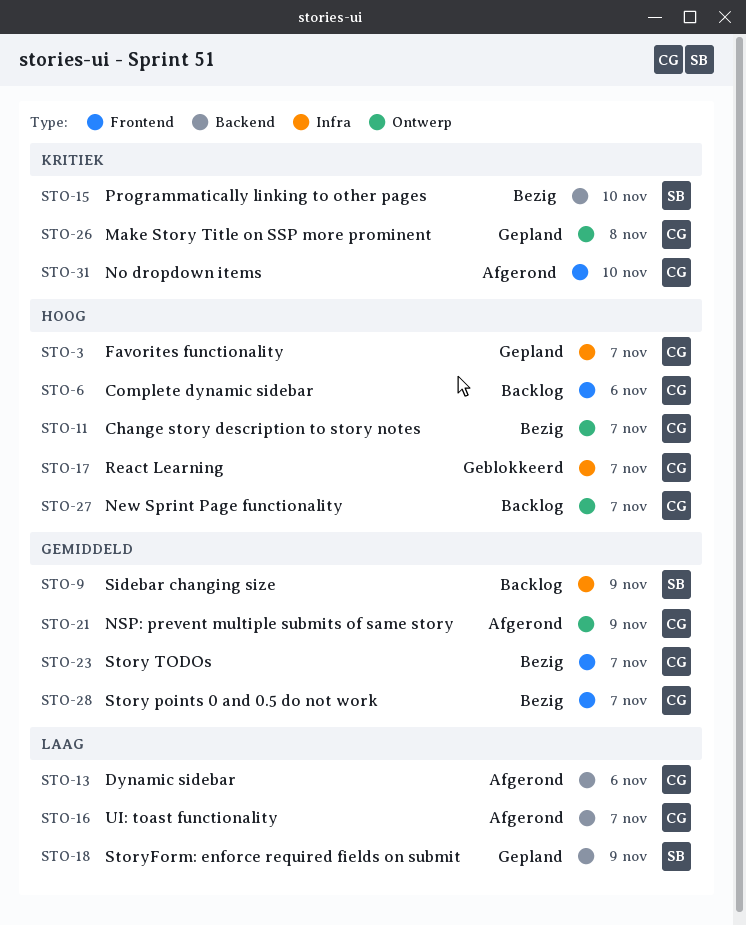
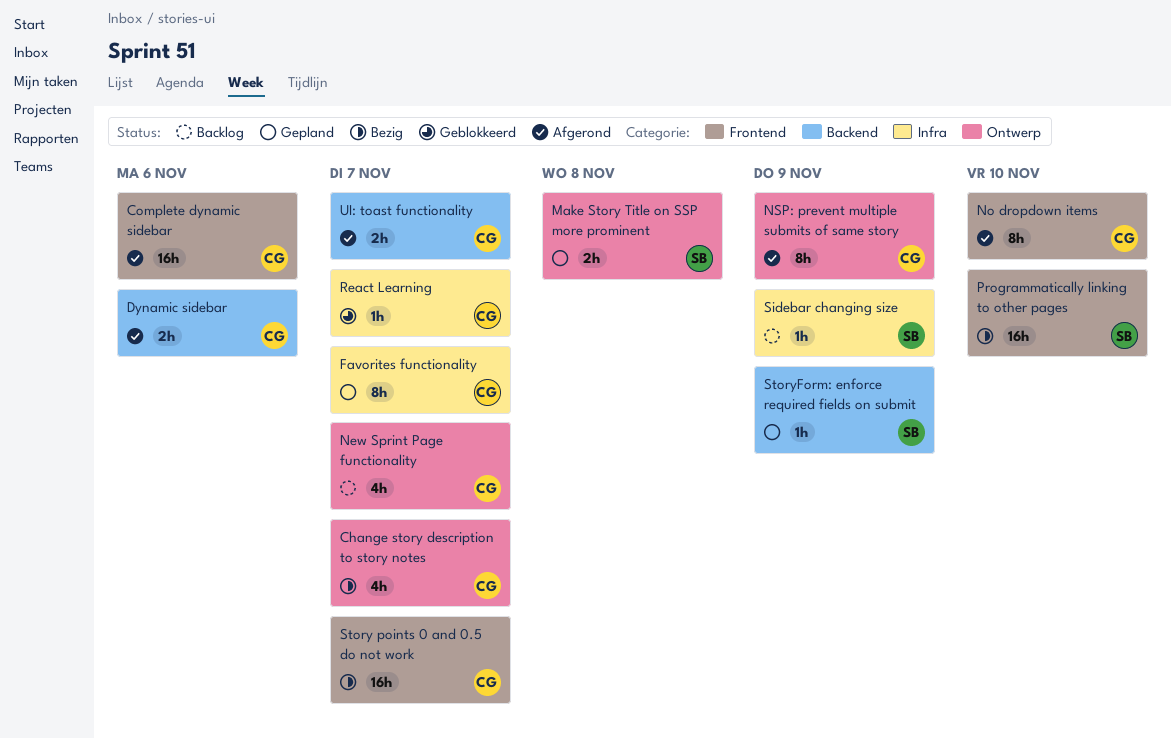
Complete dynamic sidebar, status: Backlog -> Afgerond
Make Story Title on SSP more prominent, owner: CG -> SB
Programmatically linking to other pages, label: Backend -> Frontend
Story TODOs: present -> none

